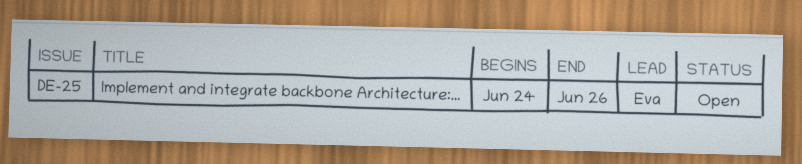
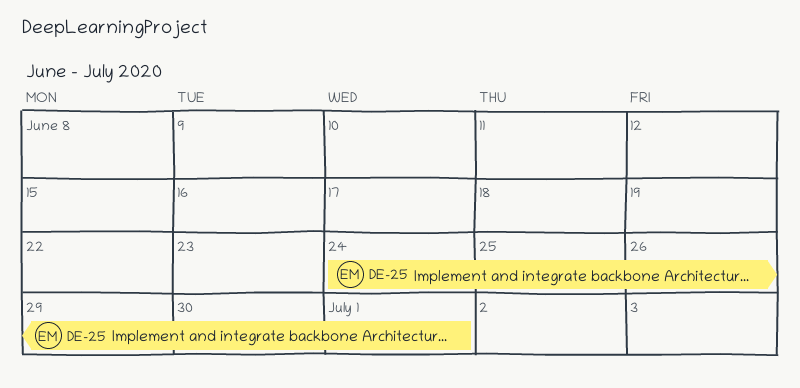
DE-25, due: Jun 26 -> Jul 1

